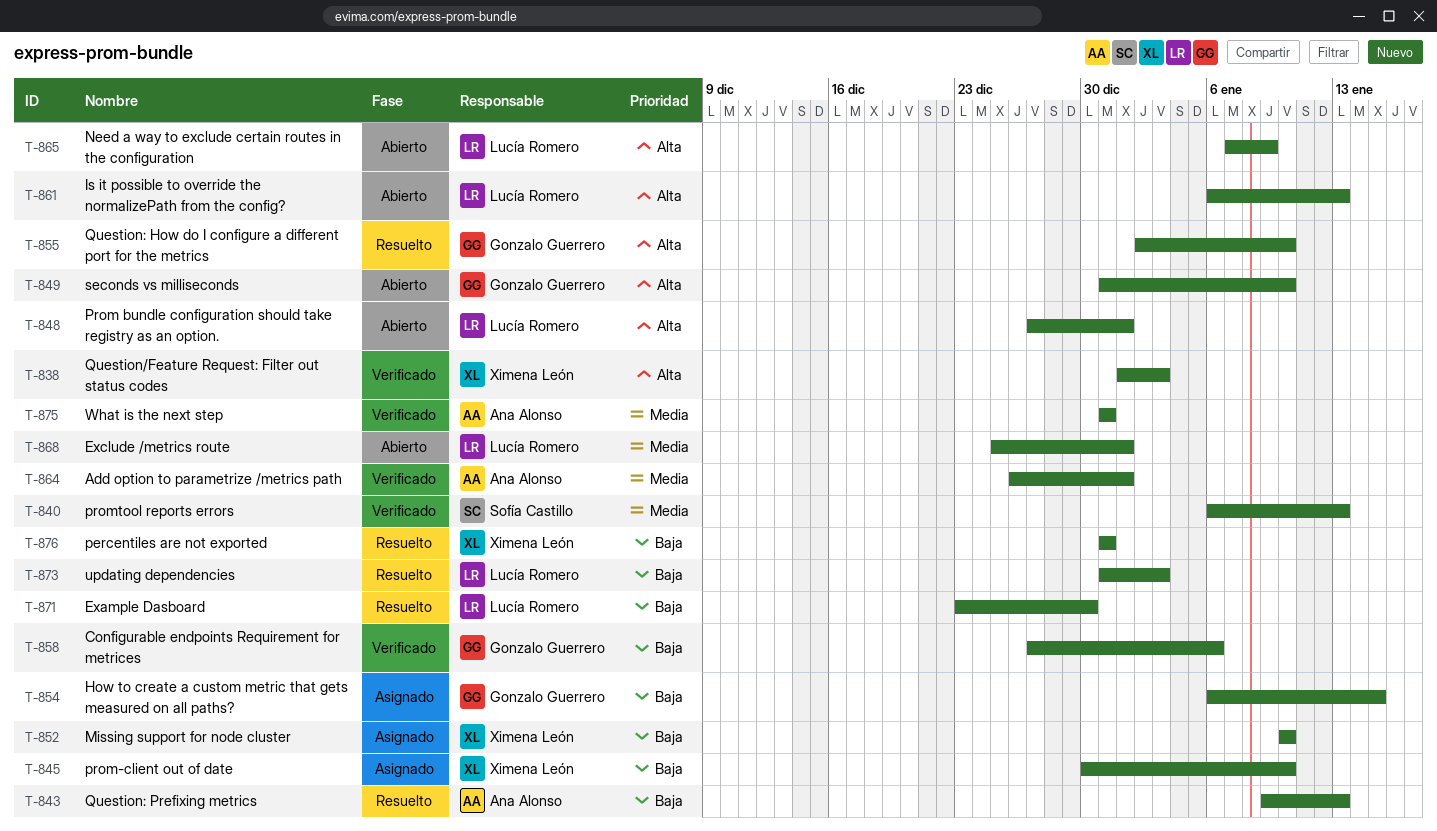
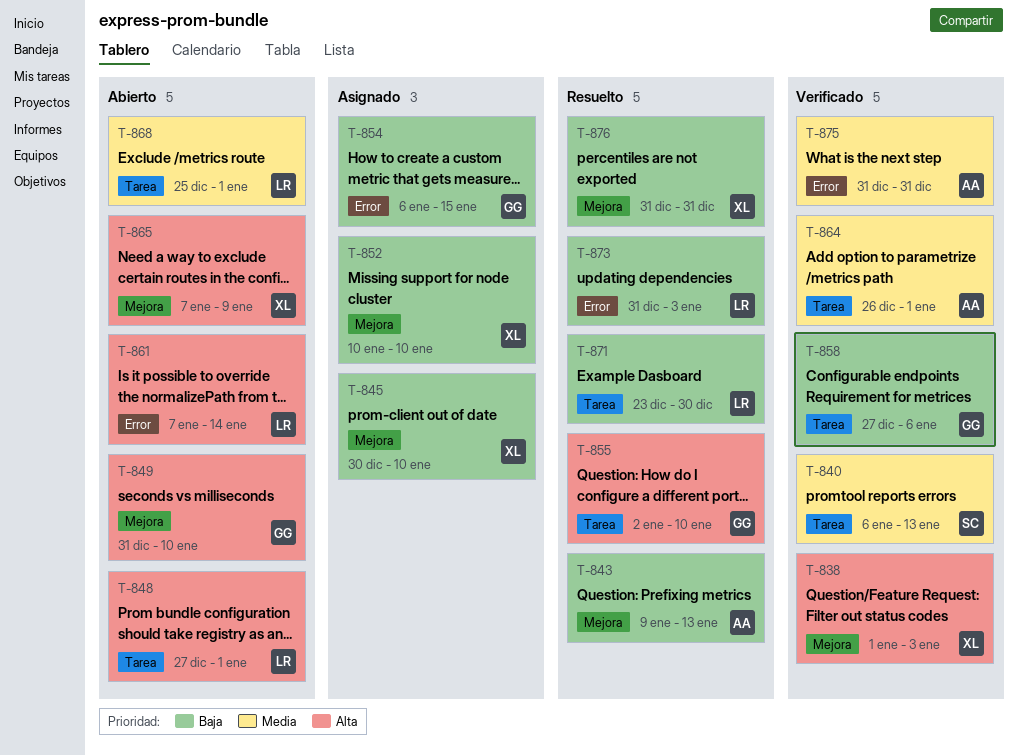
T-861, start: Jan 6 -> Jan 7
T-861, due: Jan 13 -> Jan 14
T-865, owner: Lucía Romero -> Ximena León

